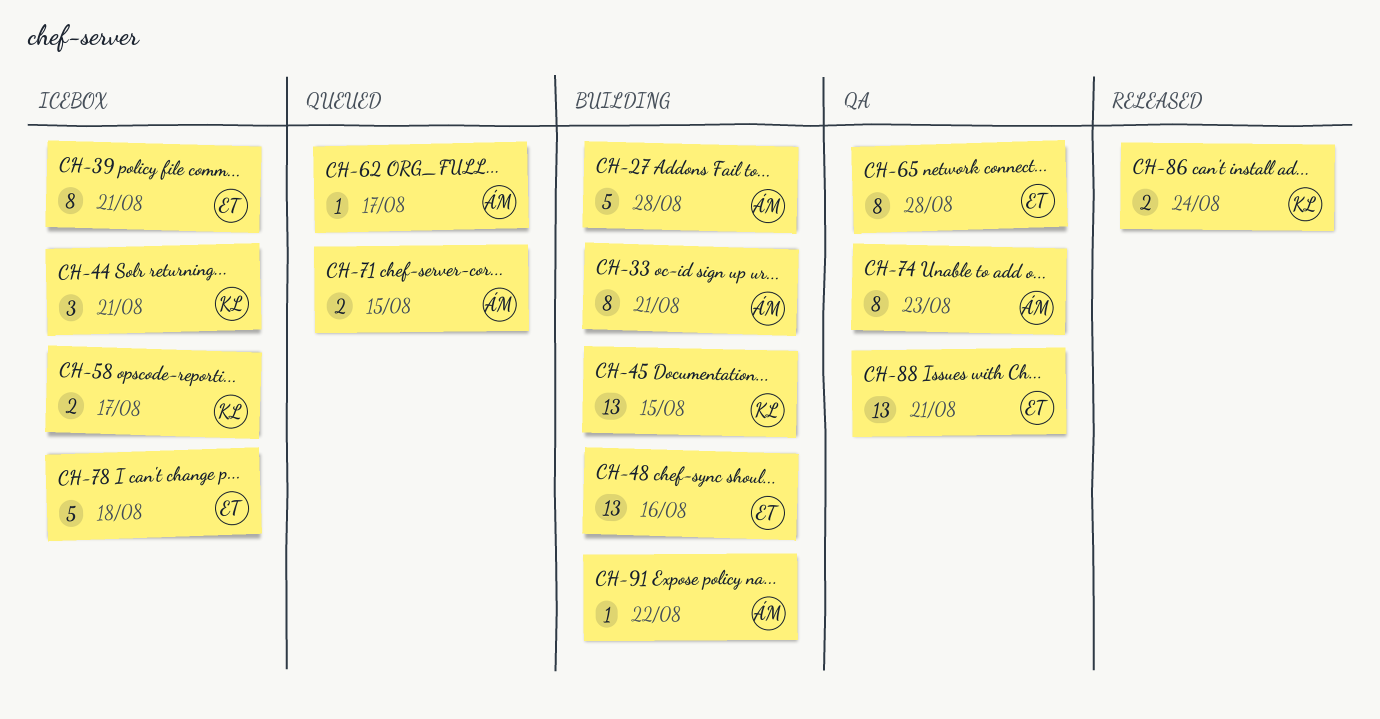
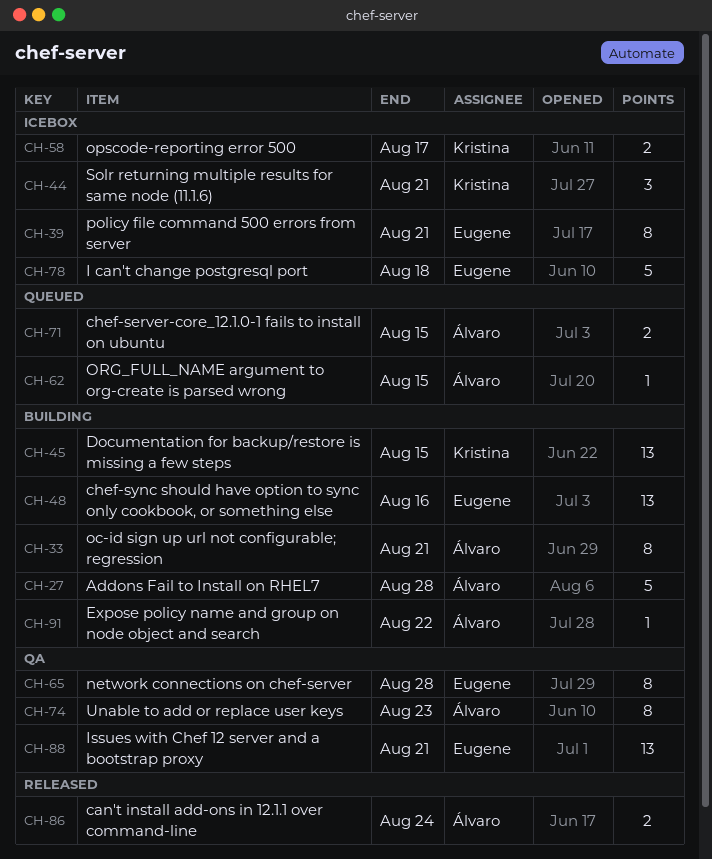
CH-62, due: Aug 17 -> Aug 15
CH-86, owner: Kristina -> Álvaro

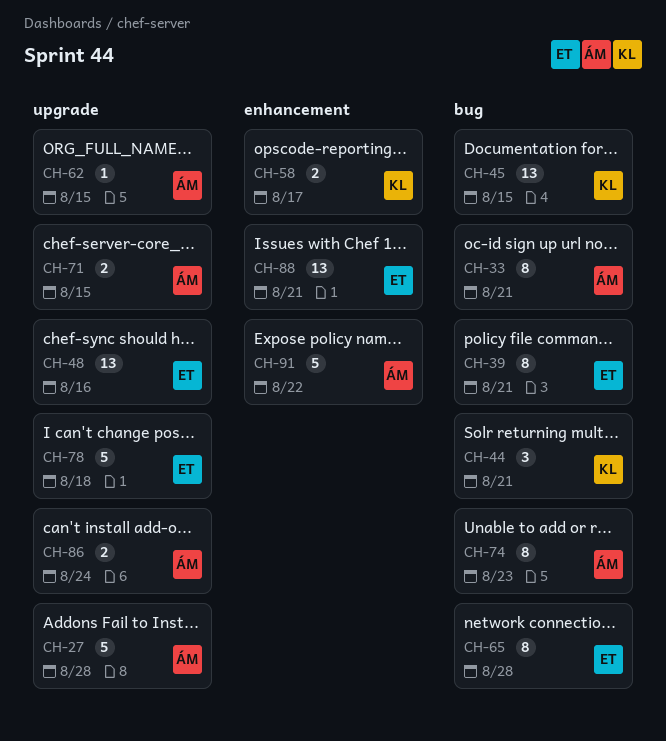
CH-91, estimate: 1 -> 5

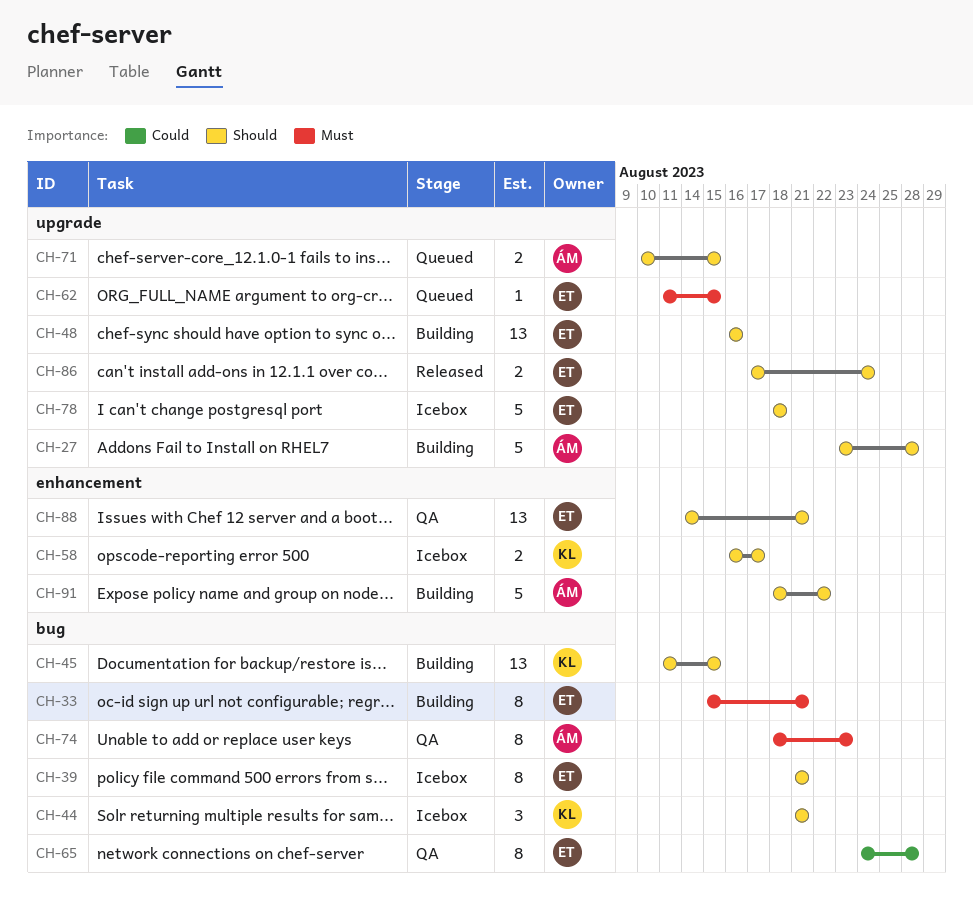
CH-33, owner: ÁM -> ET
CH-62, owner: ÁM -> ET
CH-86, owner: ÁM -> ET

